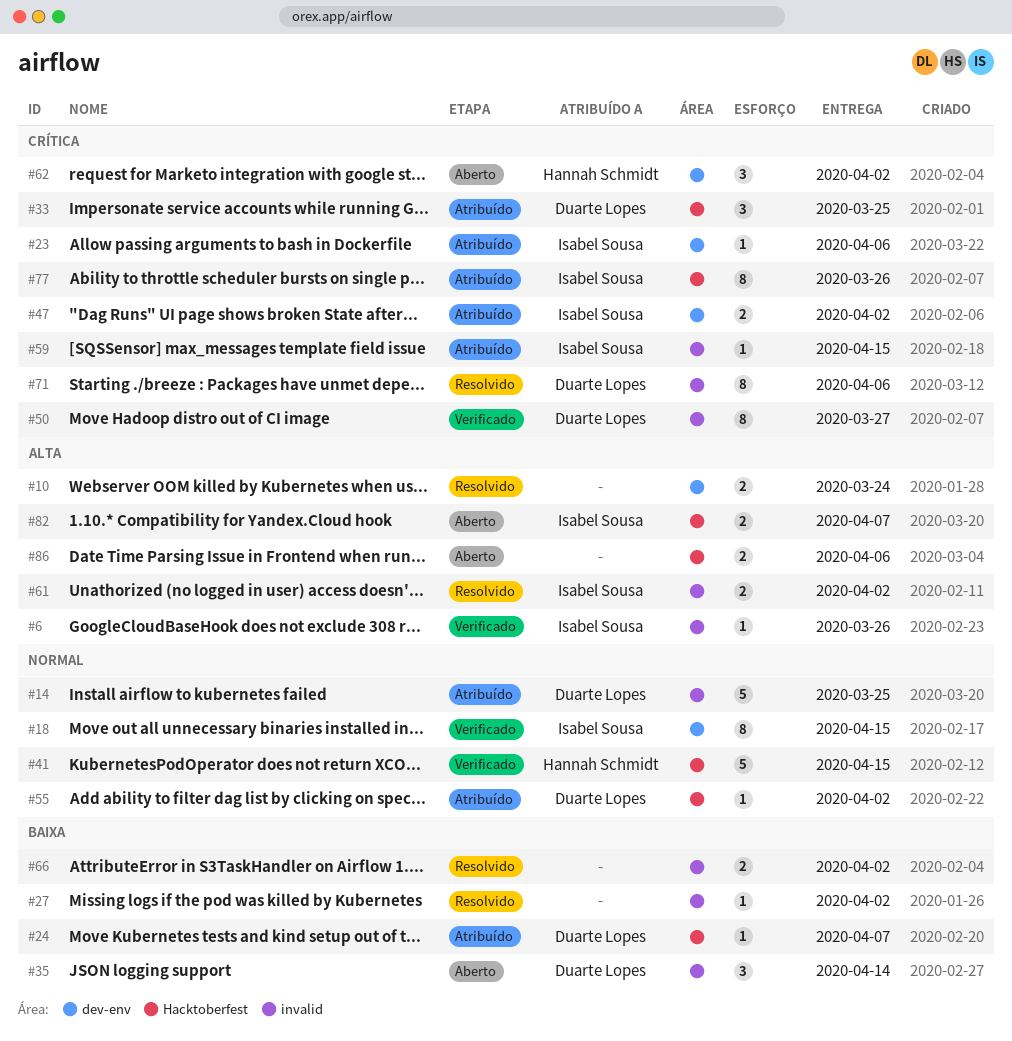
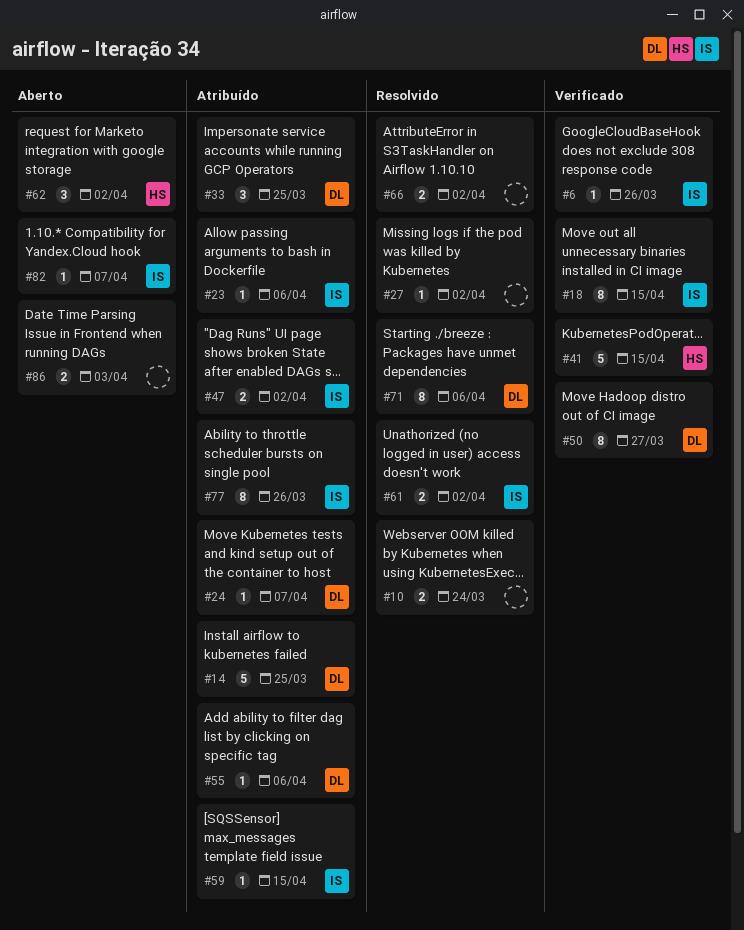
#35: present -> none
#55, due: Apr 2 -> Apr 6
#82, estimate: 2 -> 1
#86, due: Apr 6 -> Apr 3

